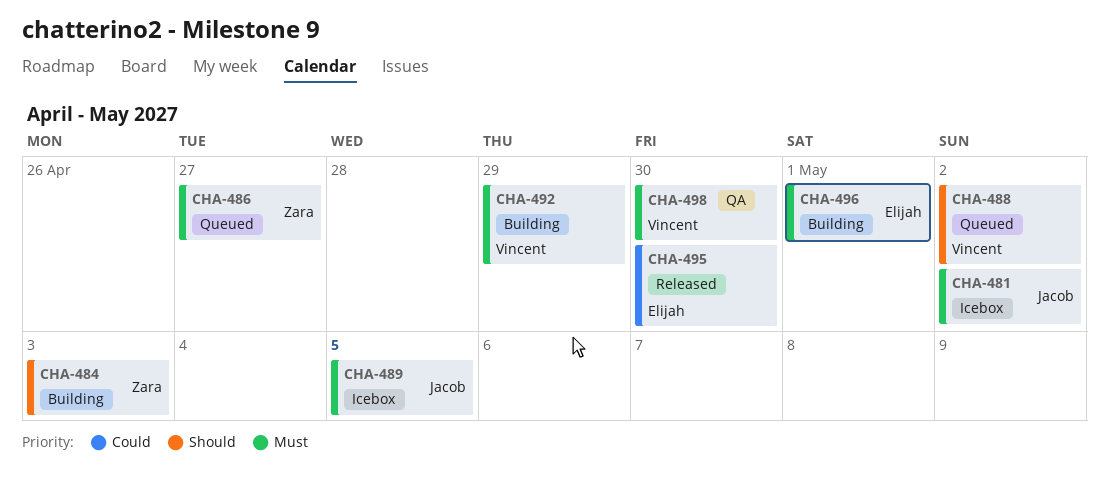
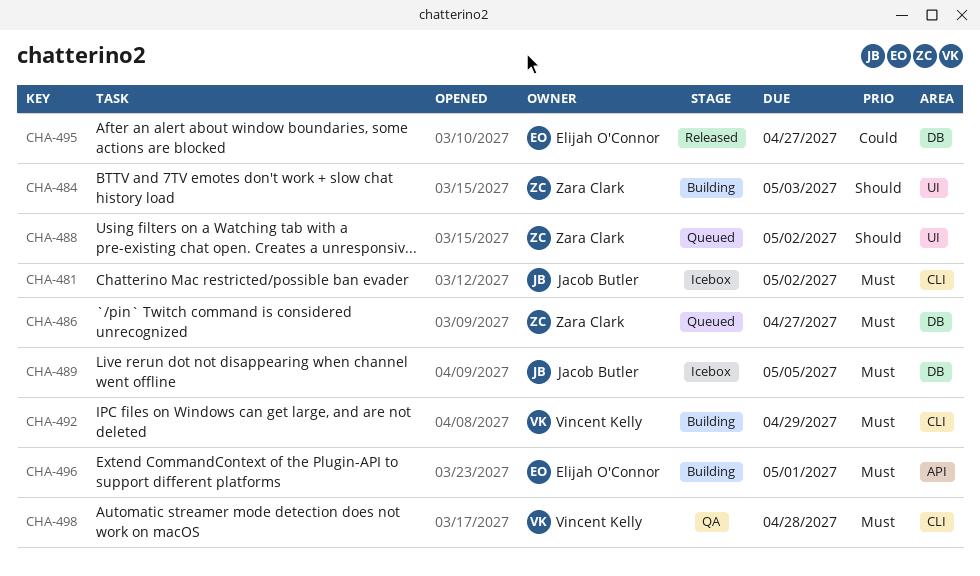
CHA-488, owner: Vincent Kelly -> Zara Clark
CHA-495, due: Apr 30 -> Apr 27
CHA-498, due: Apr 30 -> Apr 28

